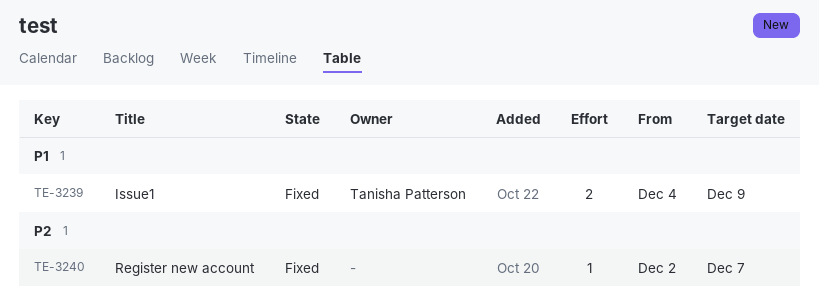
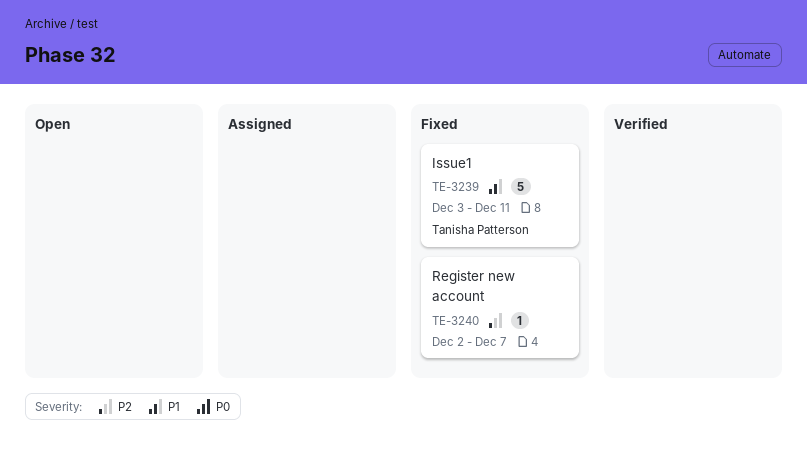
TE-3239, estimate: 2 -> 5
TE-3239, start: Dec 4 -> Dec 3
TE-3239, due: Dec 9 -> Dec 11

